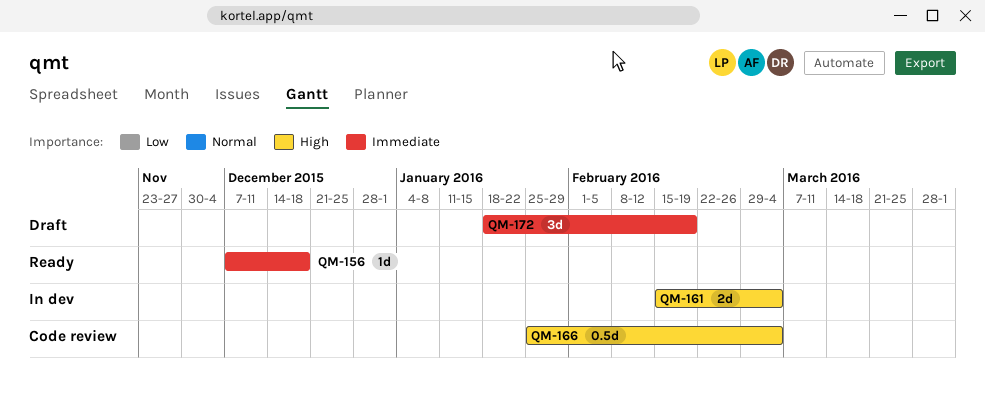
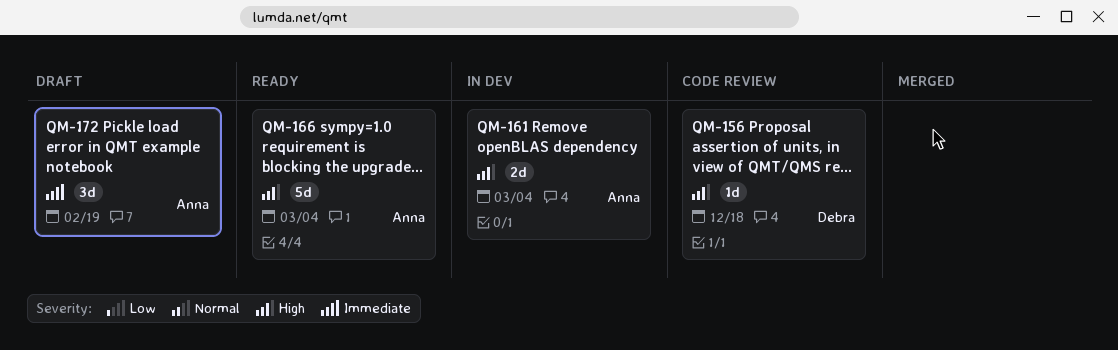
QM-156, status: Ready -> Code review
QM-156, priority: Immediate -> High
QM-166, status: Code review -> Ready
QM-166, estimate: 0.5d -> 5d

